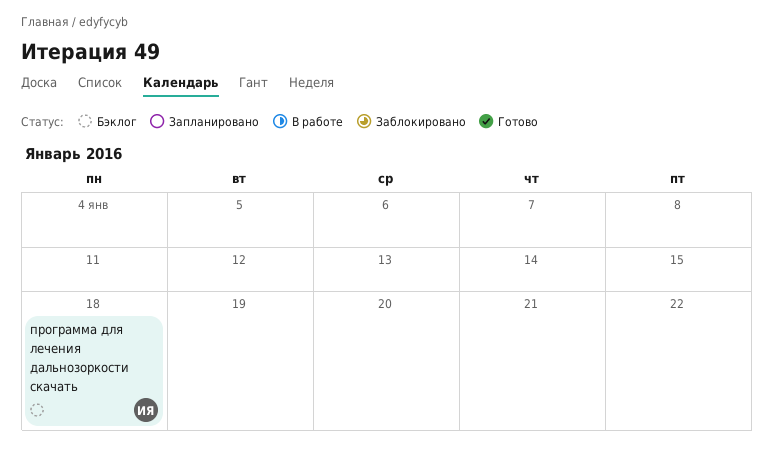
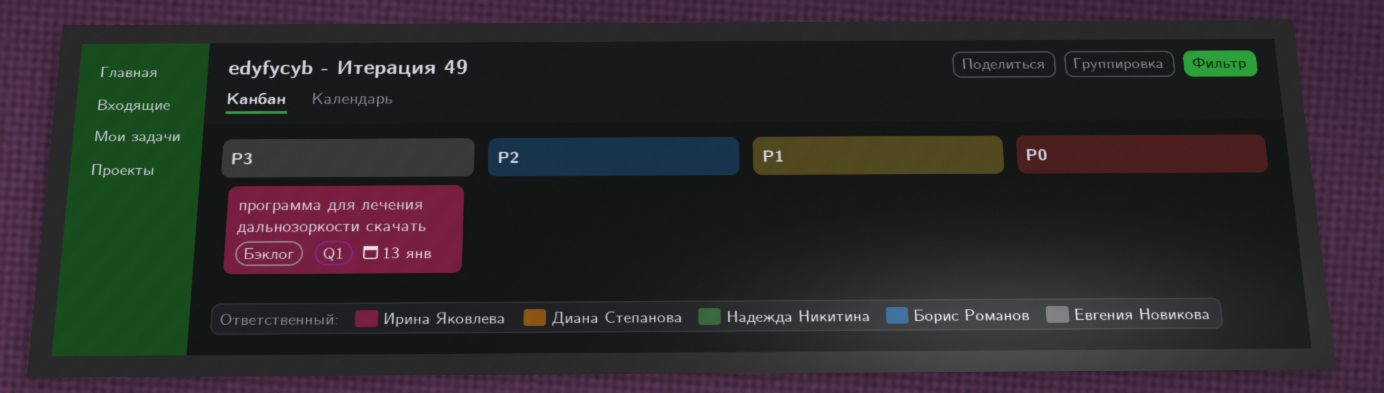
программа для лечения дальнозоркости скачать, due: Jan 18 -> Jan 13

